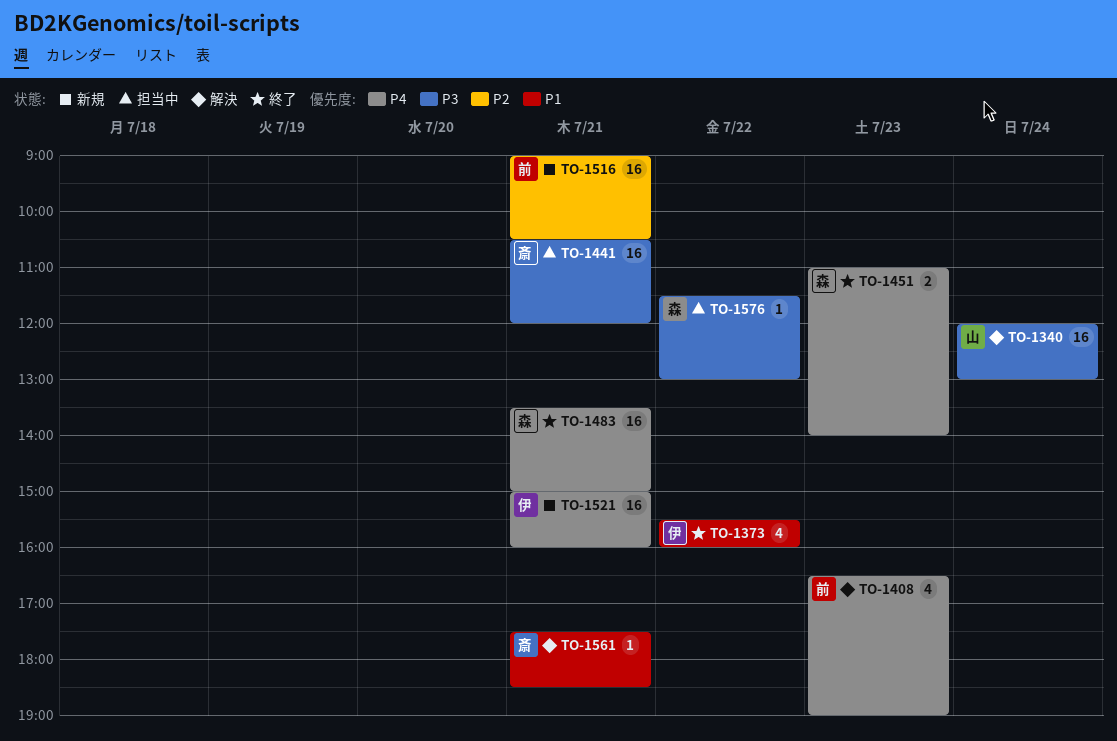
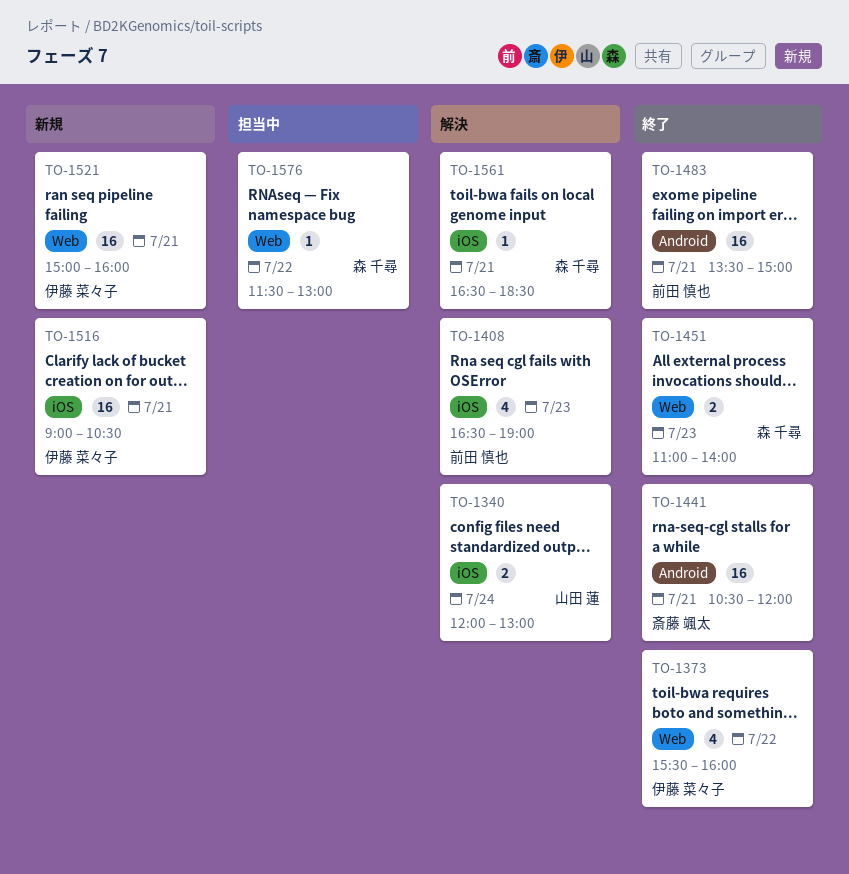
TO-1340, estimate: 16 -> 2
TO-1441, status: 担当中 -> 終了
TO-1483, owner: 森 千尋 -> 前田 慎也
TO-1516, owner: 前田 慎也 -> 伊藤 菜々子
TO-1561, owner: 斎藤 颯太 -> 森 千尋
TO-1561, begins: 17:30 -> 16:30

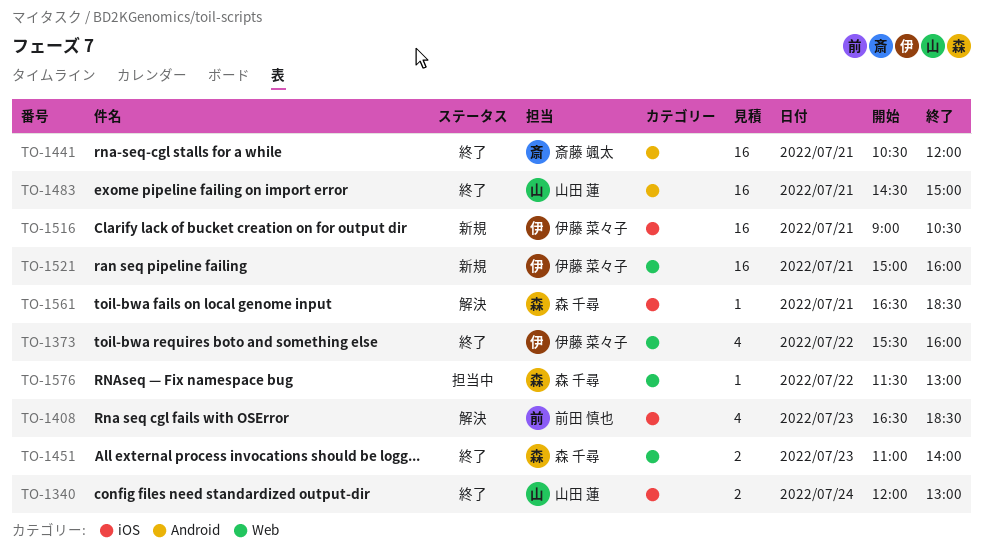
TO-1340, status: 解決 -> 終了
TO-1408, ends: 19:00 -> 18:30
TO-1483, owner: 前田 慎也 -> 山田 蓮
TO-1483, begins: 13:30 -> 14:30

